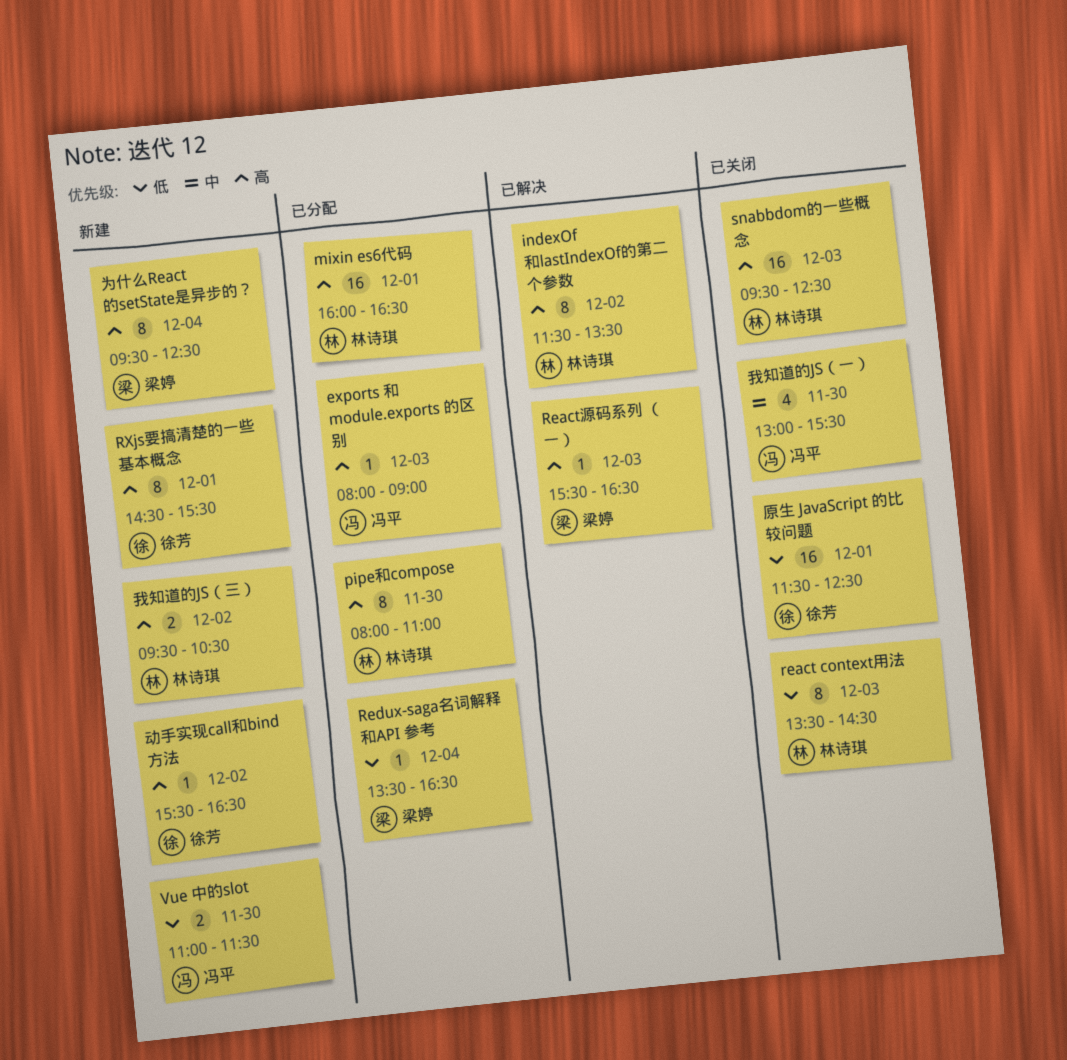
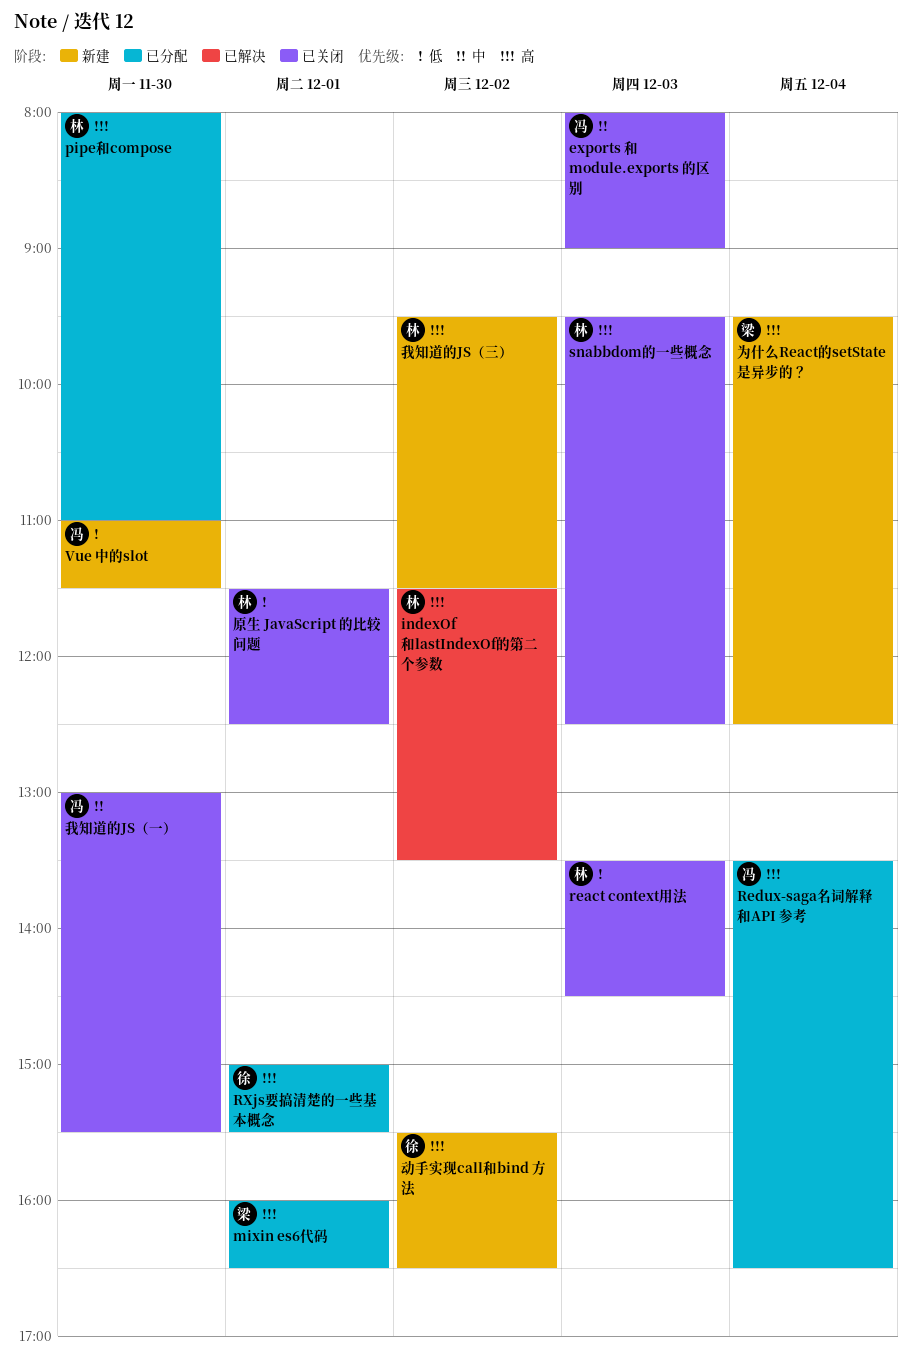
exports 和 module.exports 的区别, status: 已分配 -> 已关闭
exports 和 module.exports 的区别, priority: 高 -> 中
mixin es6代码, owner: 林诗琪 -> 梁婷
React源码系列 （一）: present -> none
Redux-saga名词解释和API 参考, owner: 梁婷 -> 冯平
Redux-saga名词解释和API 参考, priority: 低 -> 高
RXjs要搞清楚的一些基本概念, status: 新建 -> 已分配
RXjs要搞清楚的一些基本概念, begins: 14:30 -> 15:00
原生 JavaScript 的比较问题, owner: 徐芳 -> 林诗琪
我知道的JS（三）, ends: 10:30 -> 11:30

